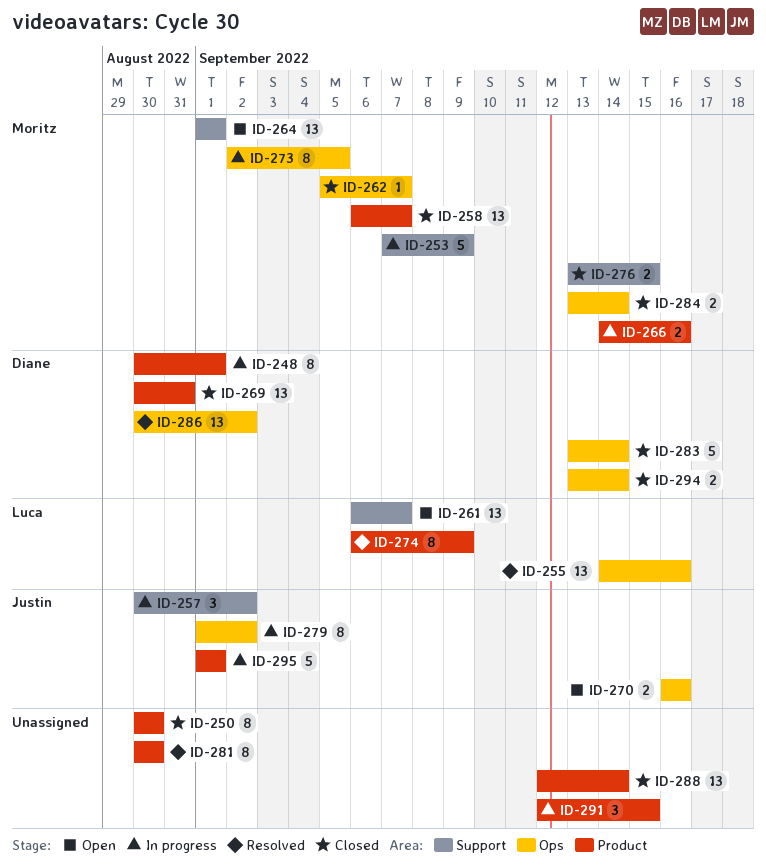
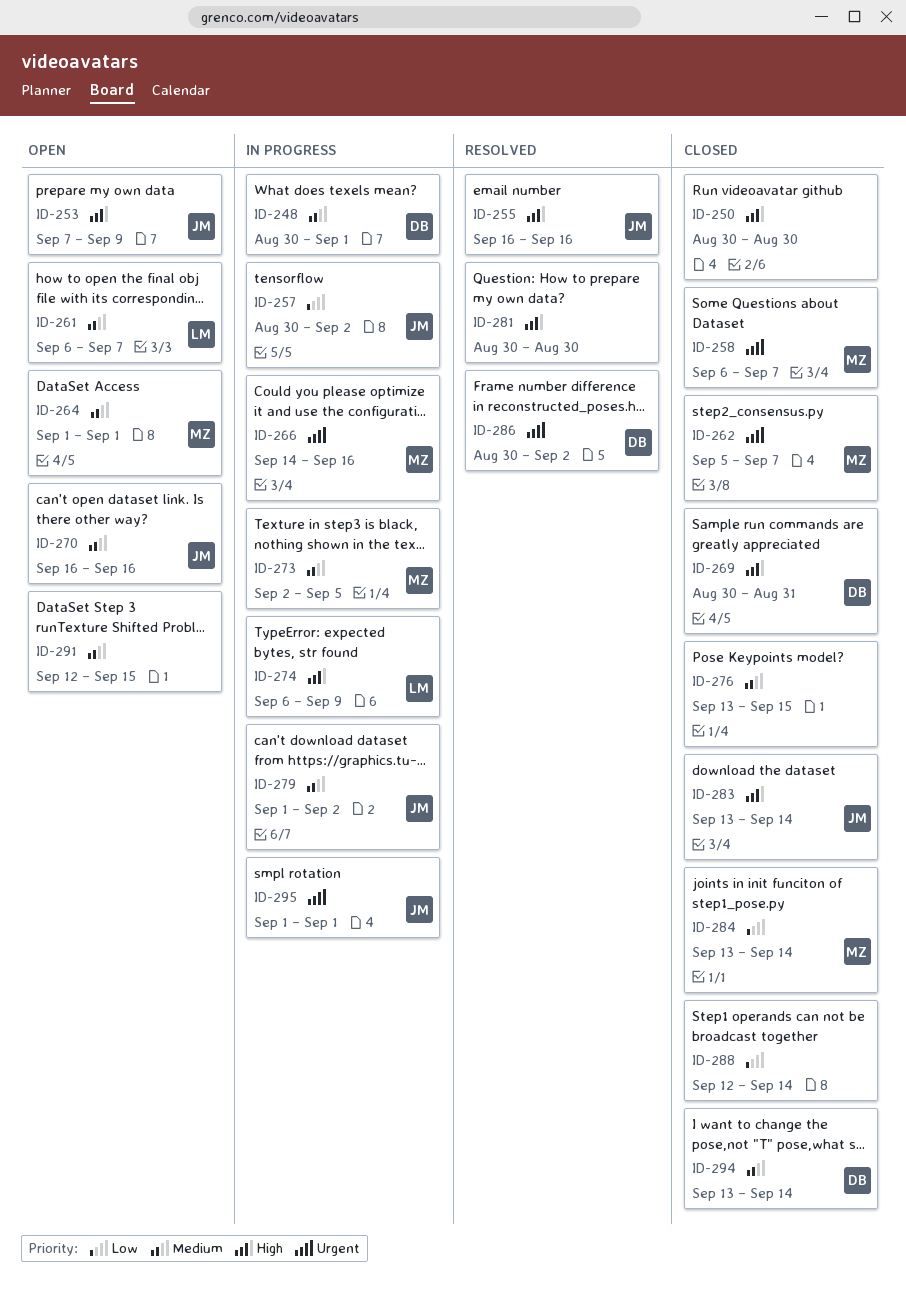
ID-253, status: In progress -> Open
ID-253, owner: Moritz -> Justin
ID-255, owner: Luca -> Justin
ID-255, start: Sep 14 -> Sep 16
ID-274, status: Resolved -> In progress
ID-276, owner: Moritz -> none
ID-283, owner: Diane -> Justin
ID-291, status: In progress -> Open

